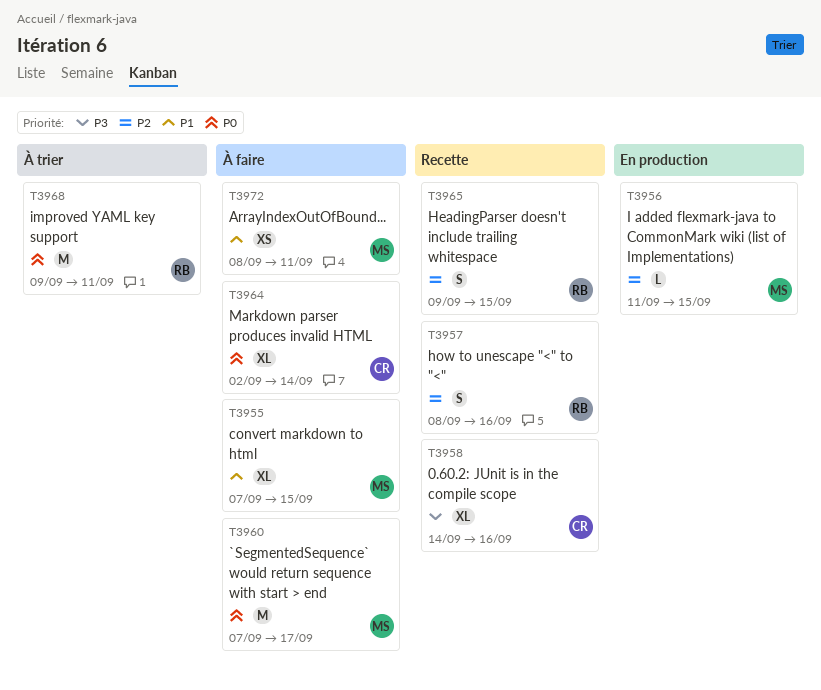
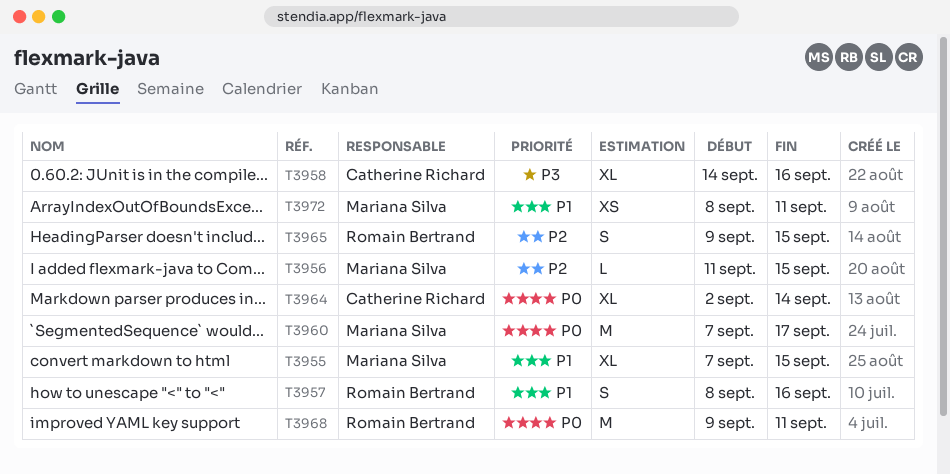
T3957, priority: P2 -> P1

